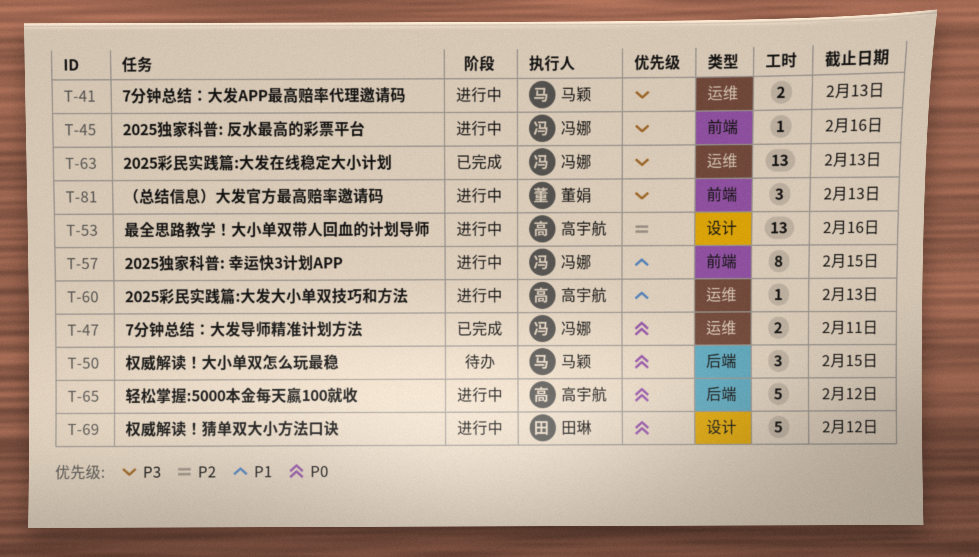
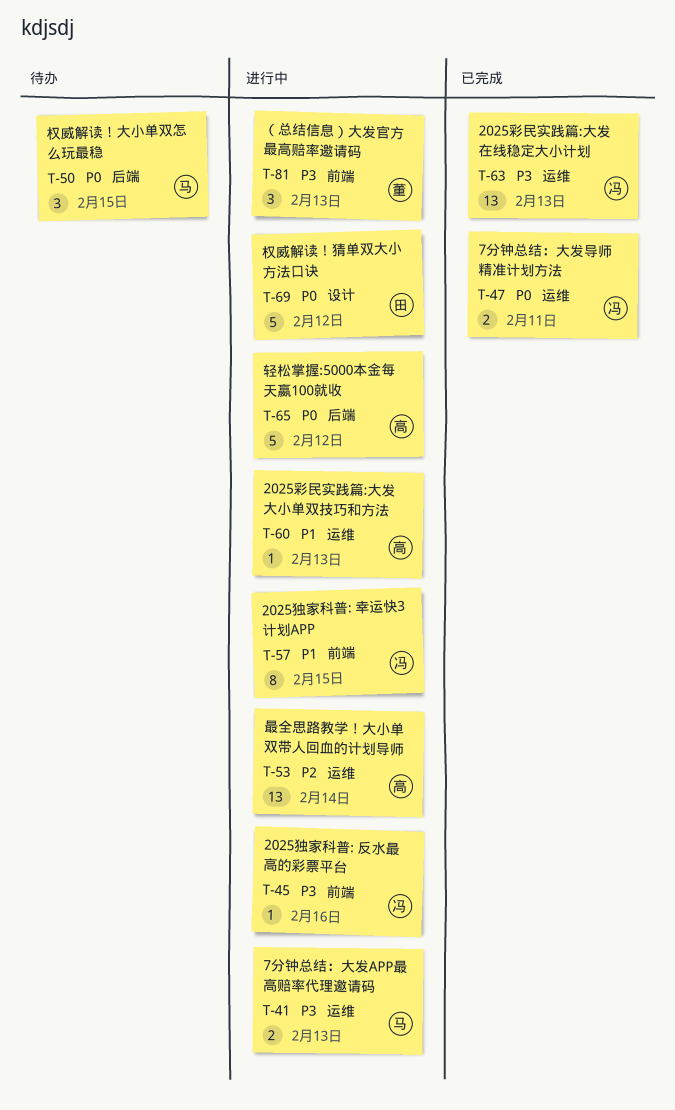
T-53, label: 设计 -> 运维
T-53, due: Feb 16 -> Feb 14

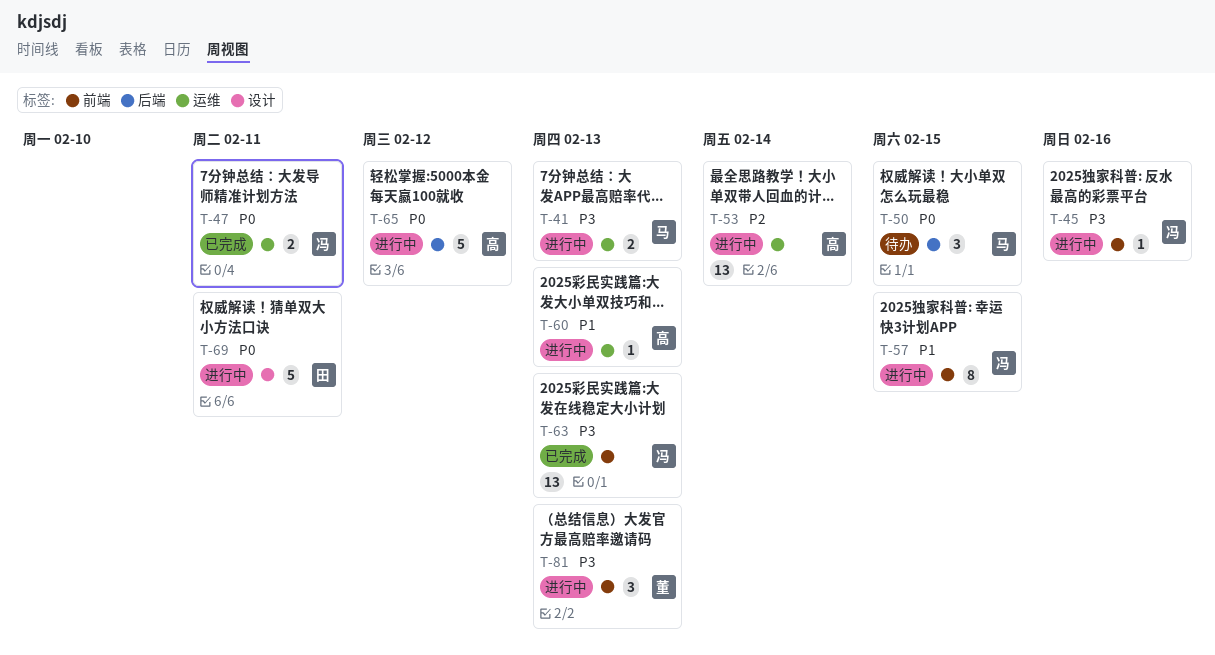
T-63, label: 运维 -> 前端
T-69, due: Feb 12 -> Feb 11

